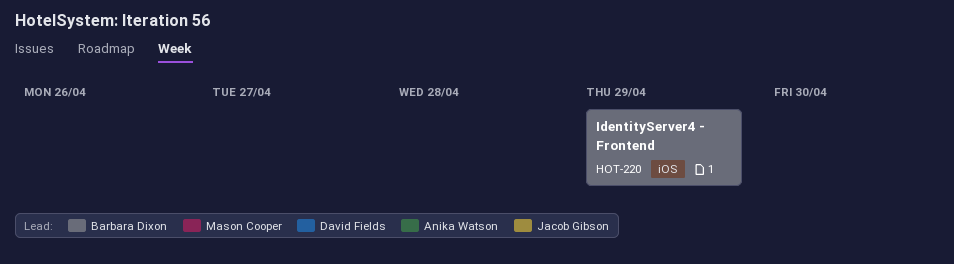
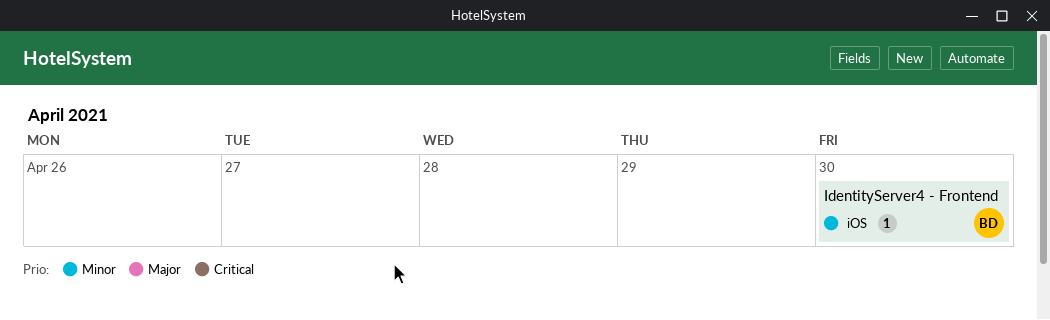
IdentityServer4 - Frontend, due: Apr 29 -> Apr 30

